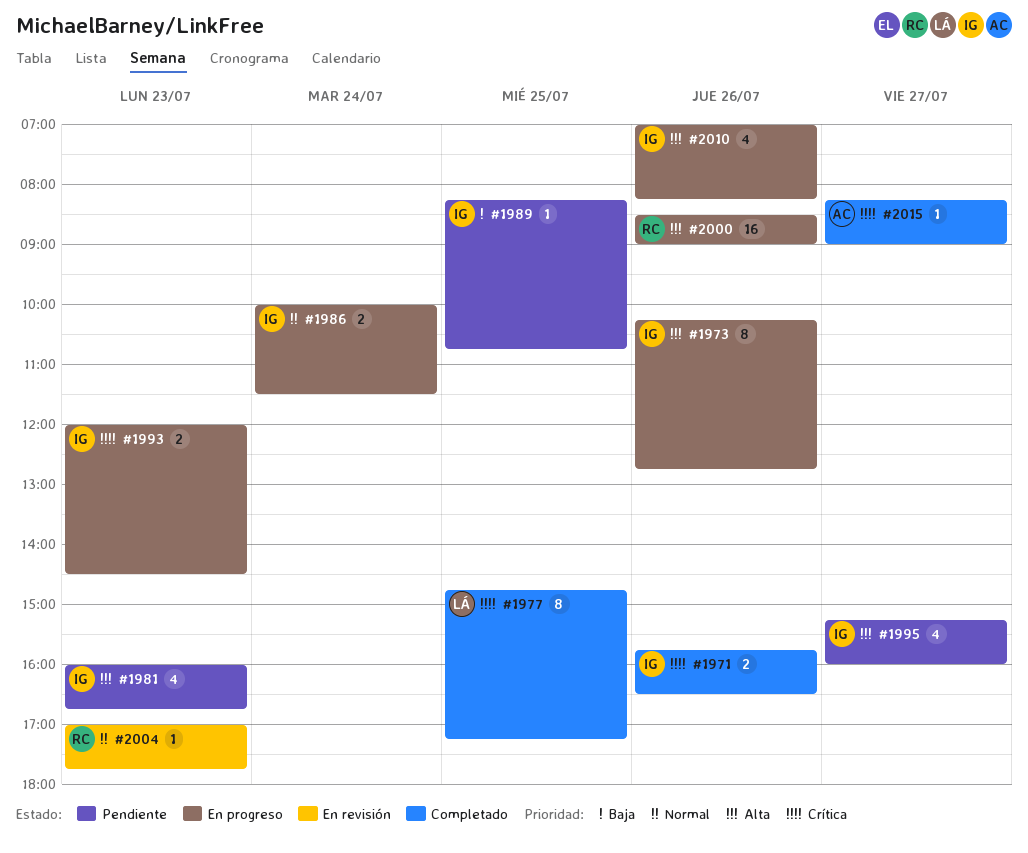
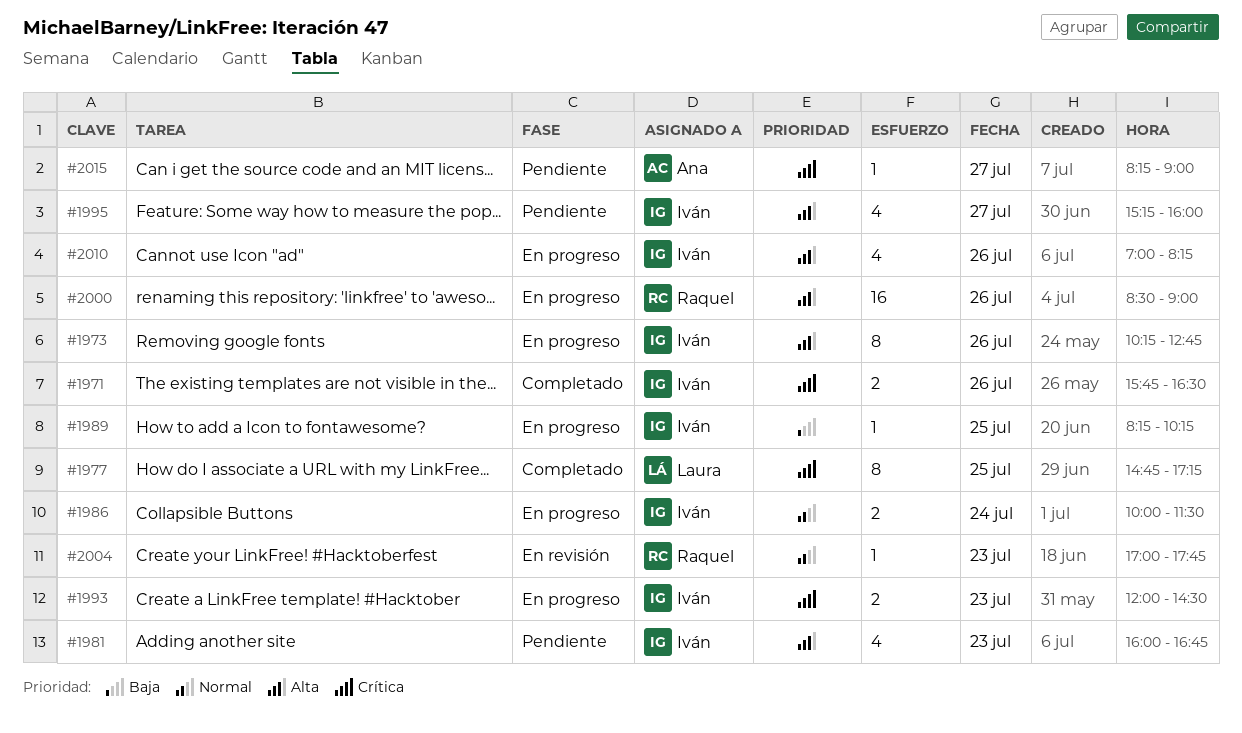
#1989, status: Pendiente -> En progreso
#1989, ends: 10:45 -> 10:15
#2015, status: Completado -> Pendiente

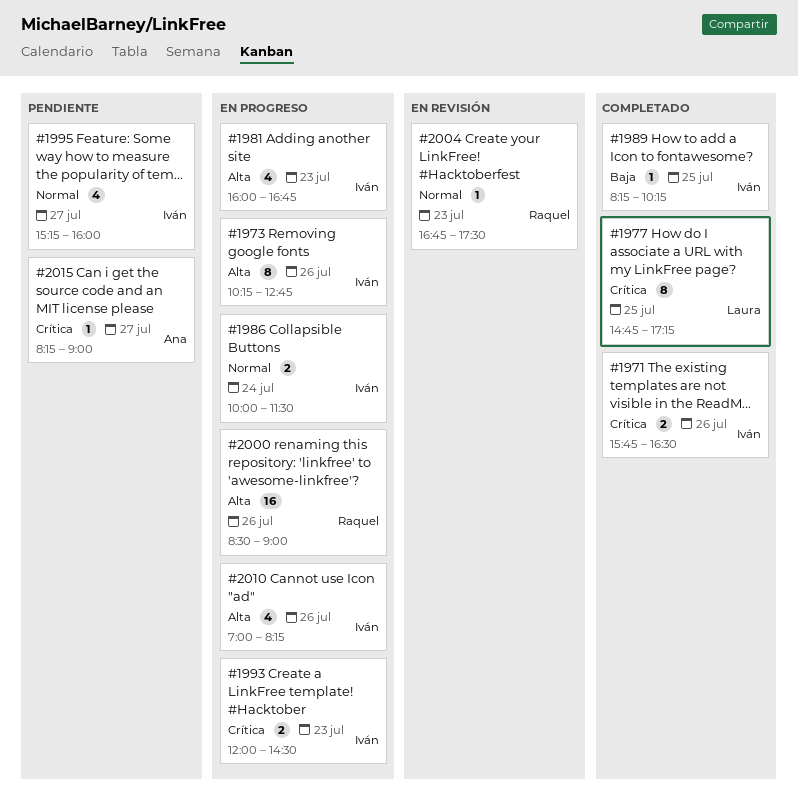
#1981, status: Pendiente -> En progreso
#1989, status: En progreso -> Completado
#1995, priority: Alta -> Normal
#2004, begins: 17:00 -> 16:45
#2004, ends: 17:45 -> 17:30

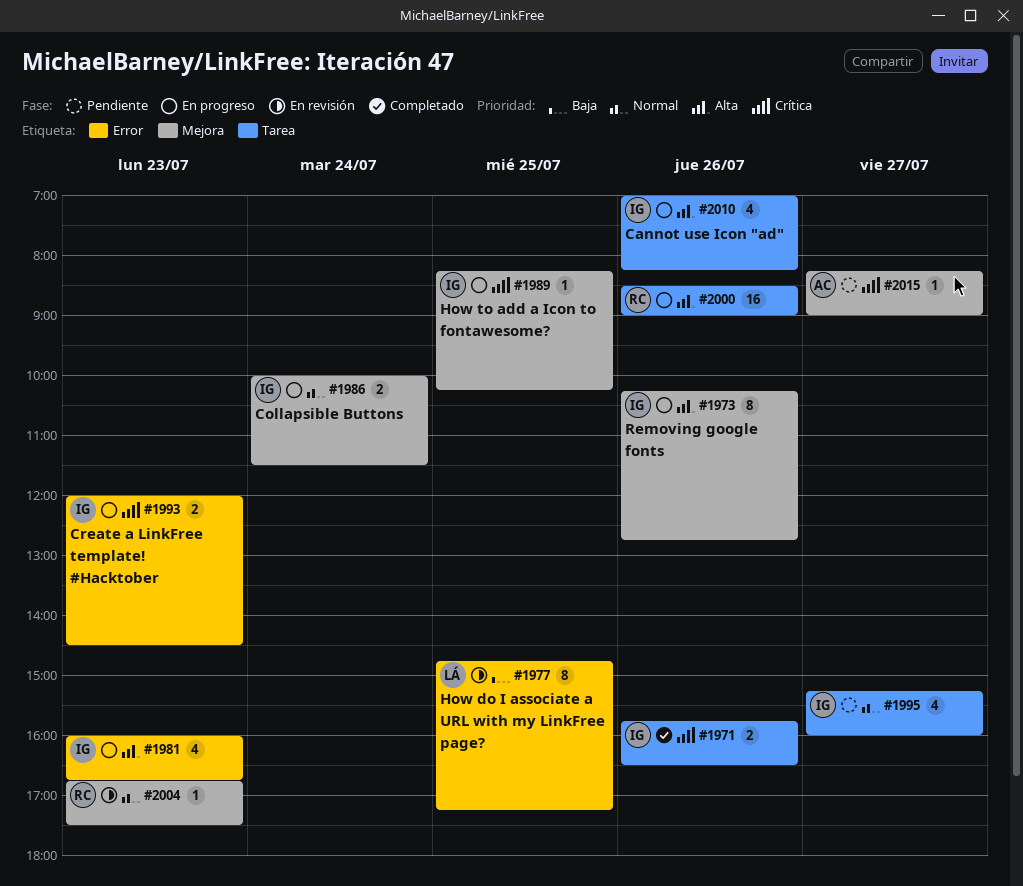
#1977, status: Completado -> En revisión
#1977, priority: Crítica -> Baja
#1989, status: Completado -> En progreso
#1989, priority: Baja -> Crítica

